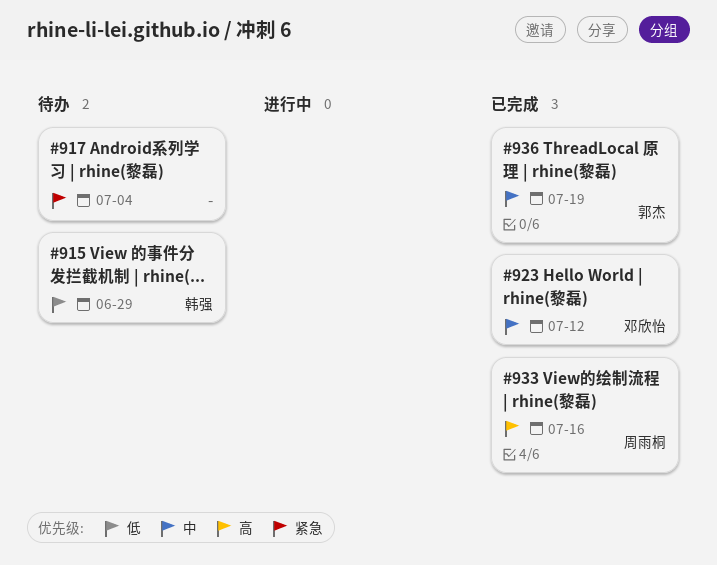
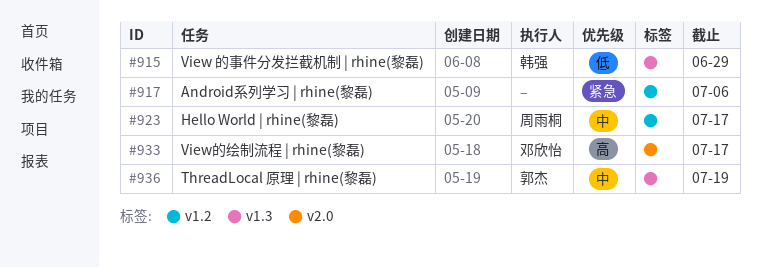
#917, due: Jul 4 -> Jul 6
#923, owner: 邓欣怡 -> 周雨桐
#923, due: Jul 12 -> Jul 17
#933, owner: 周雨桐 -> 邓欣怡
#933, due: Jul 16 -> Jul 17

